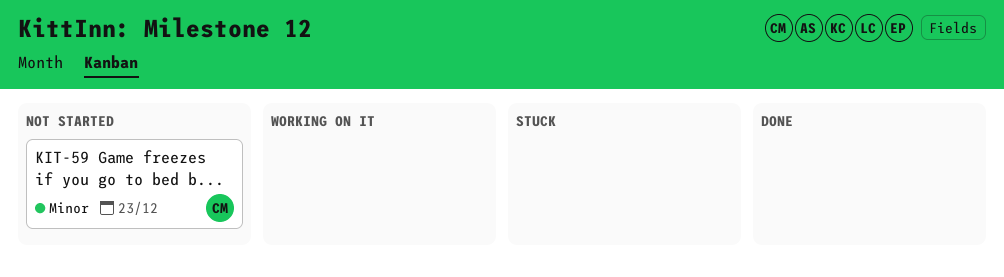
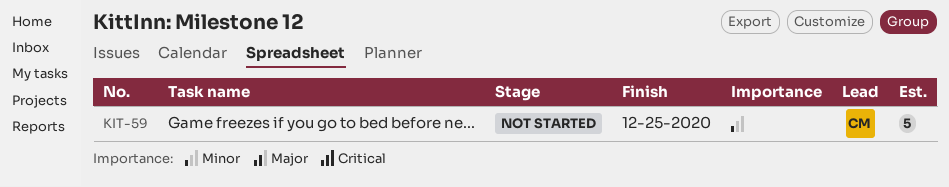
KIT-59, due: Dec 23 -> Dec 25

